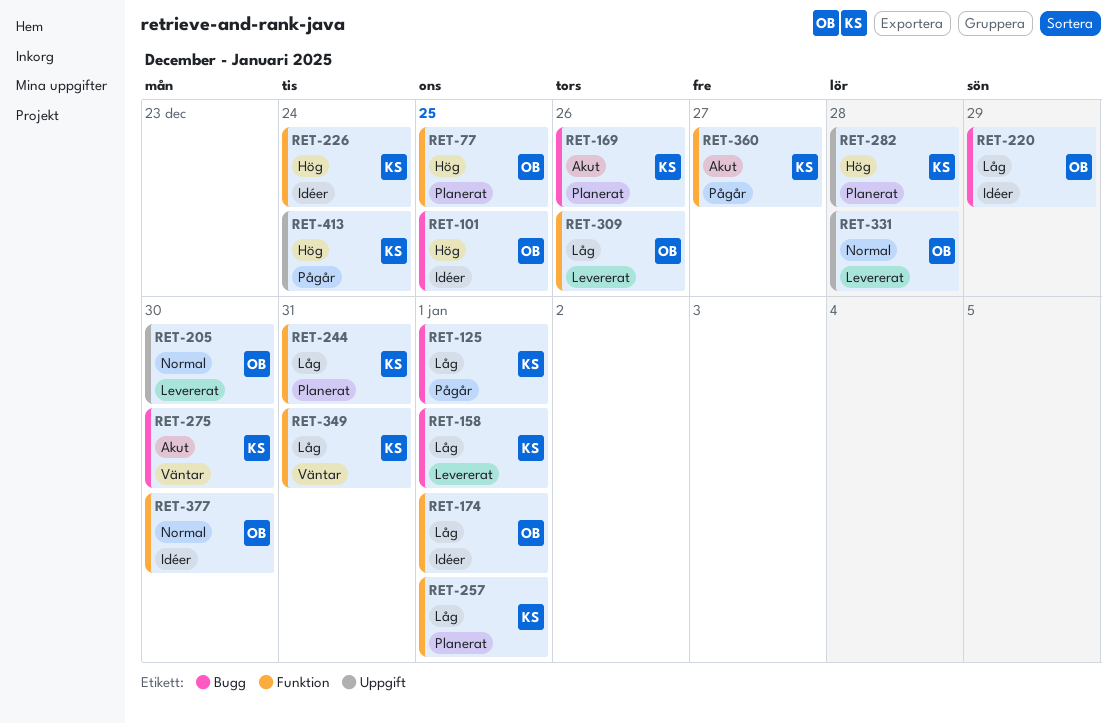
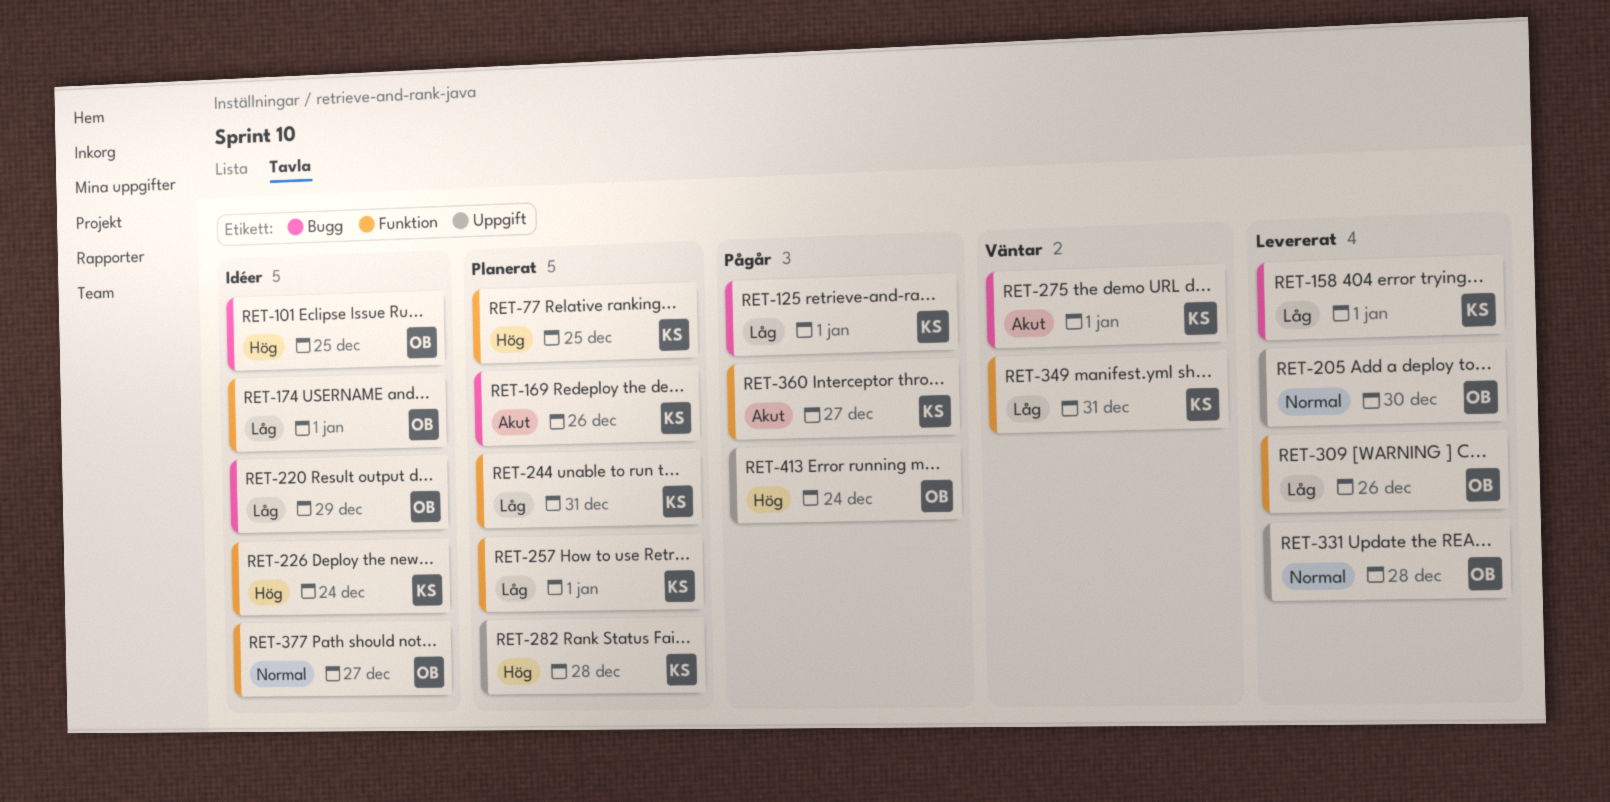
RET-77, owner: OB -> KS
RET-275, due: Dec 30 -> Jan 1
RET-377, due: Dec 30 -> Dec 27
RET-413, owner: KS -> OB

